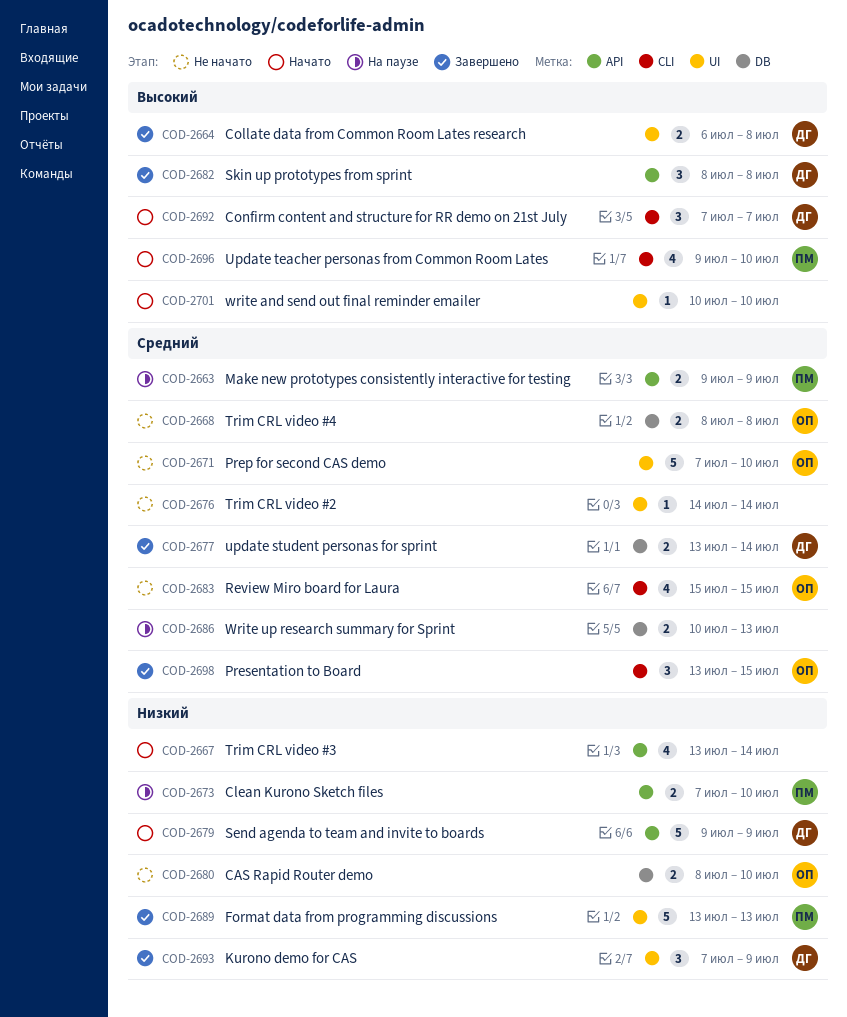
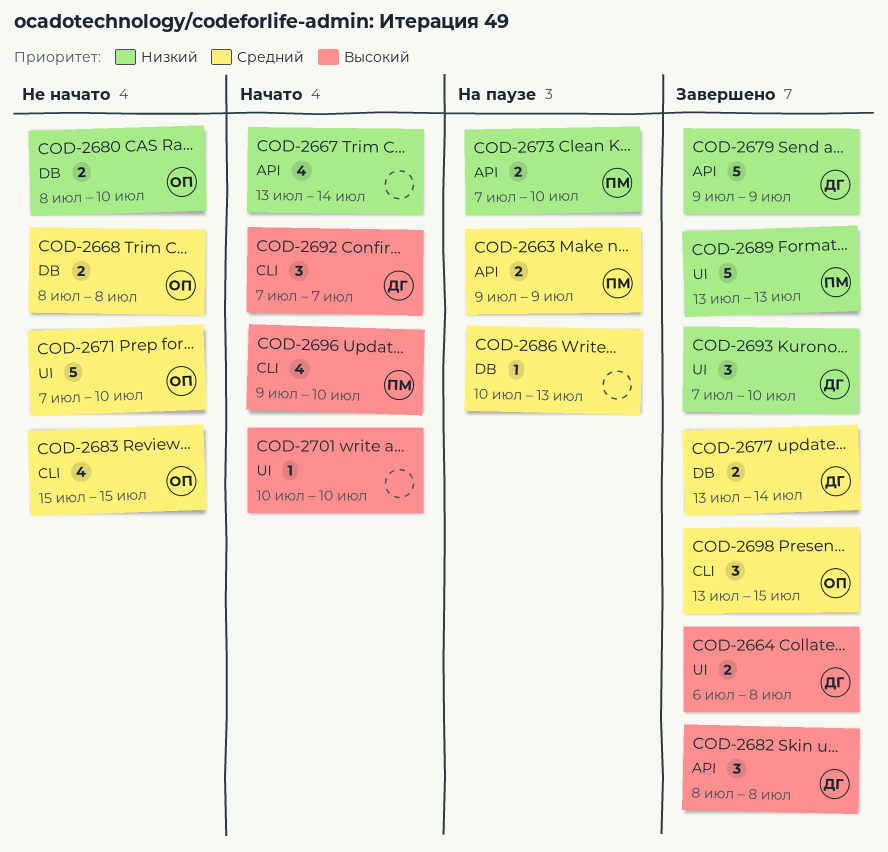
COD-2676: present -> none
COD-2679, status: Начато -> Завершено
COD-2686, estimate: 2 -> 1
COD-2693, due: Jul 9 -> Jul 10

